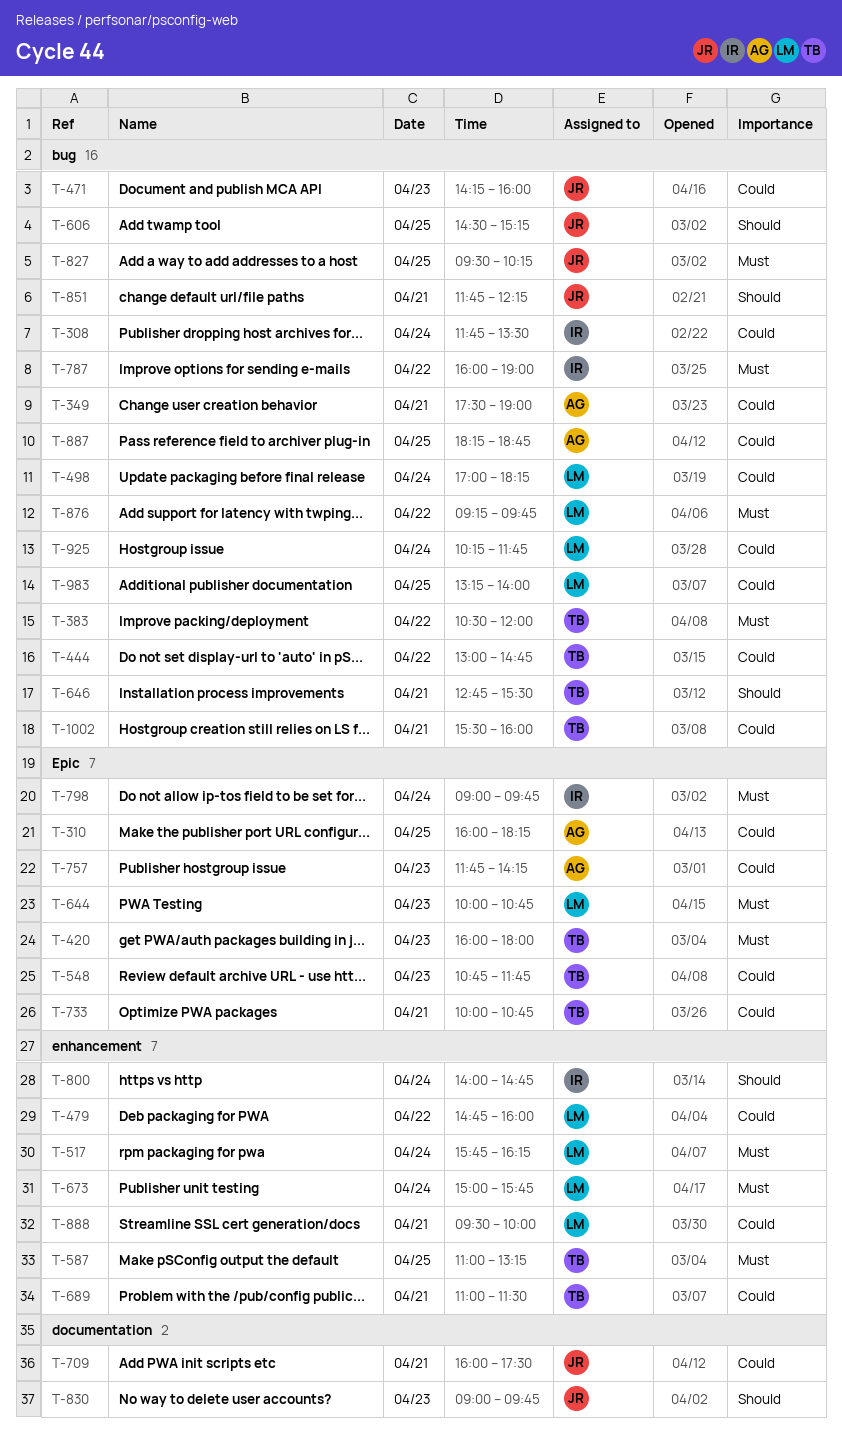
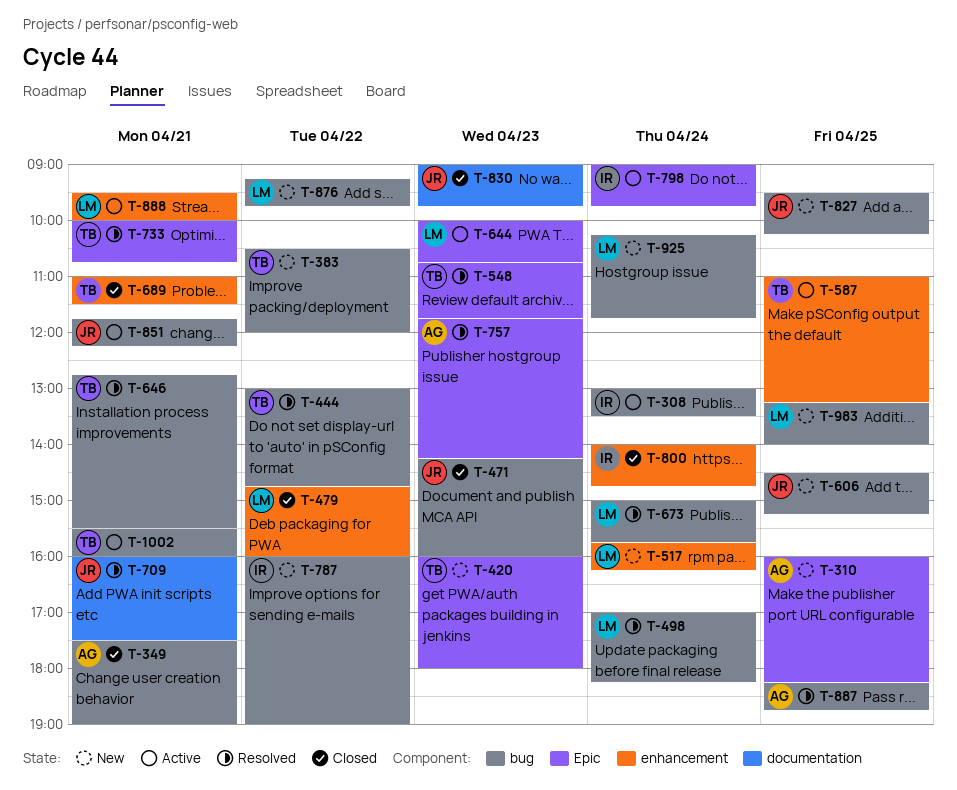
T-308, begins: 11:45 -> 13:00
T-673, label: enhancement -> bug

